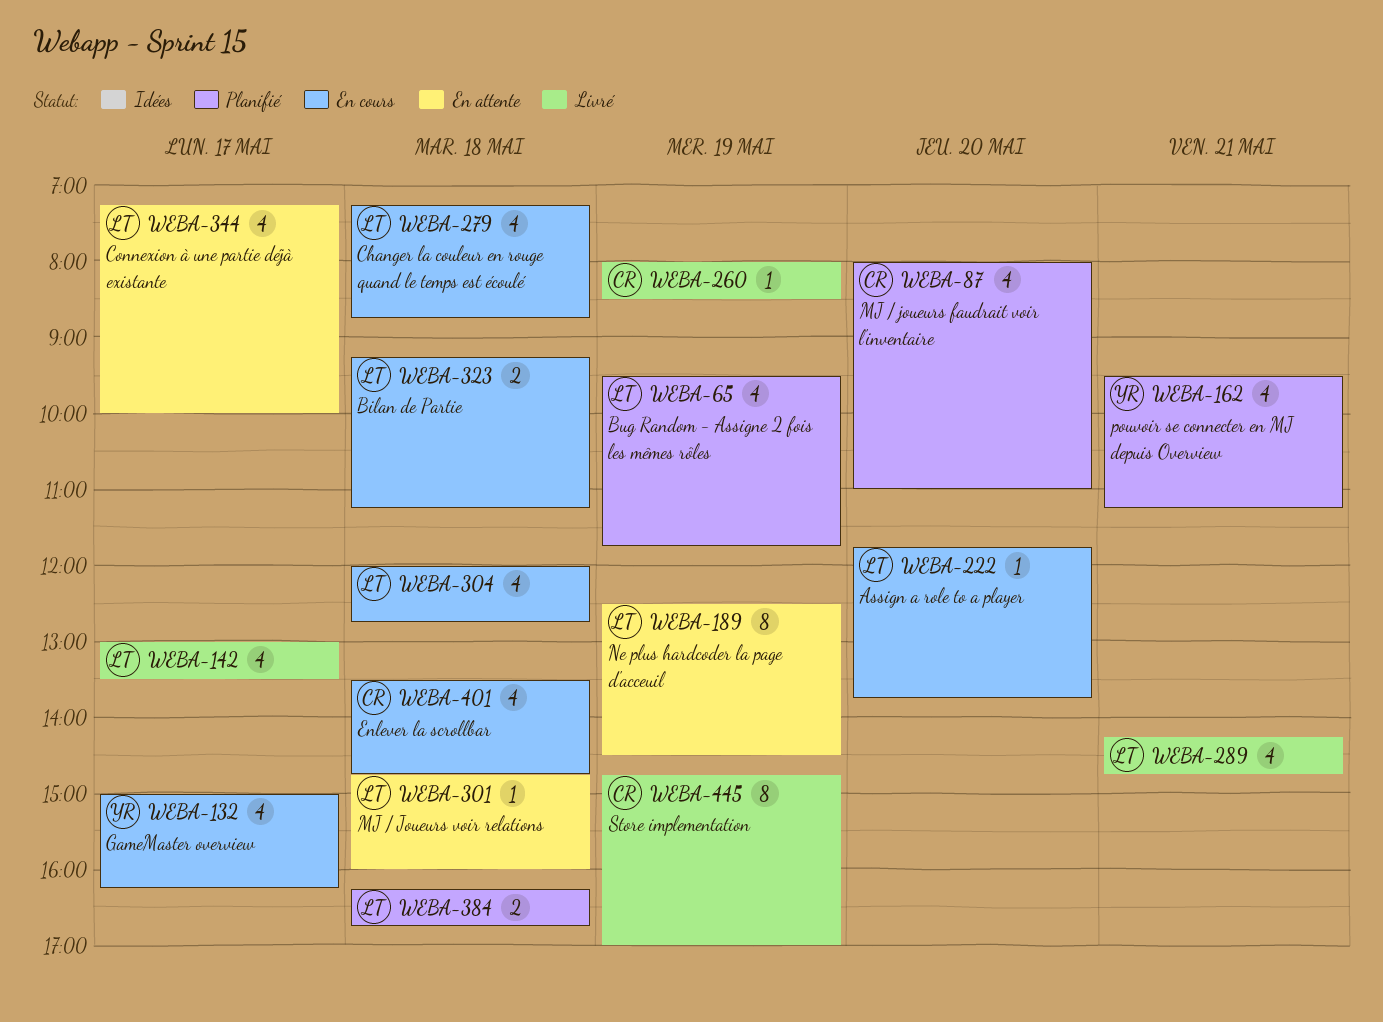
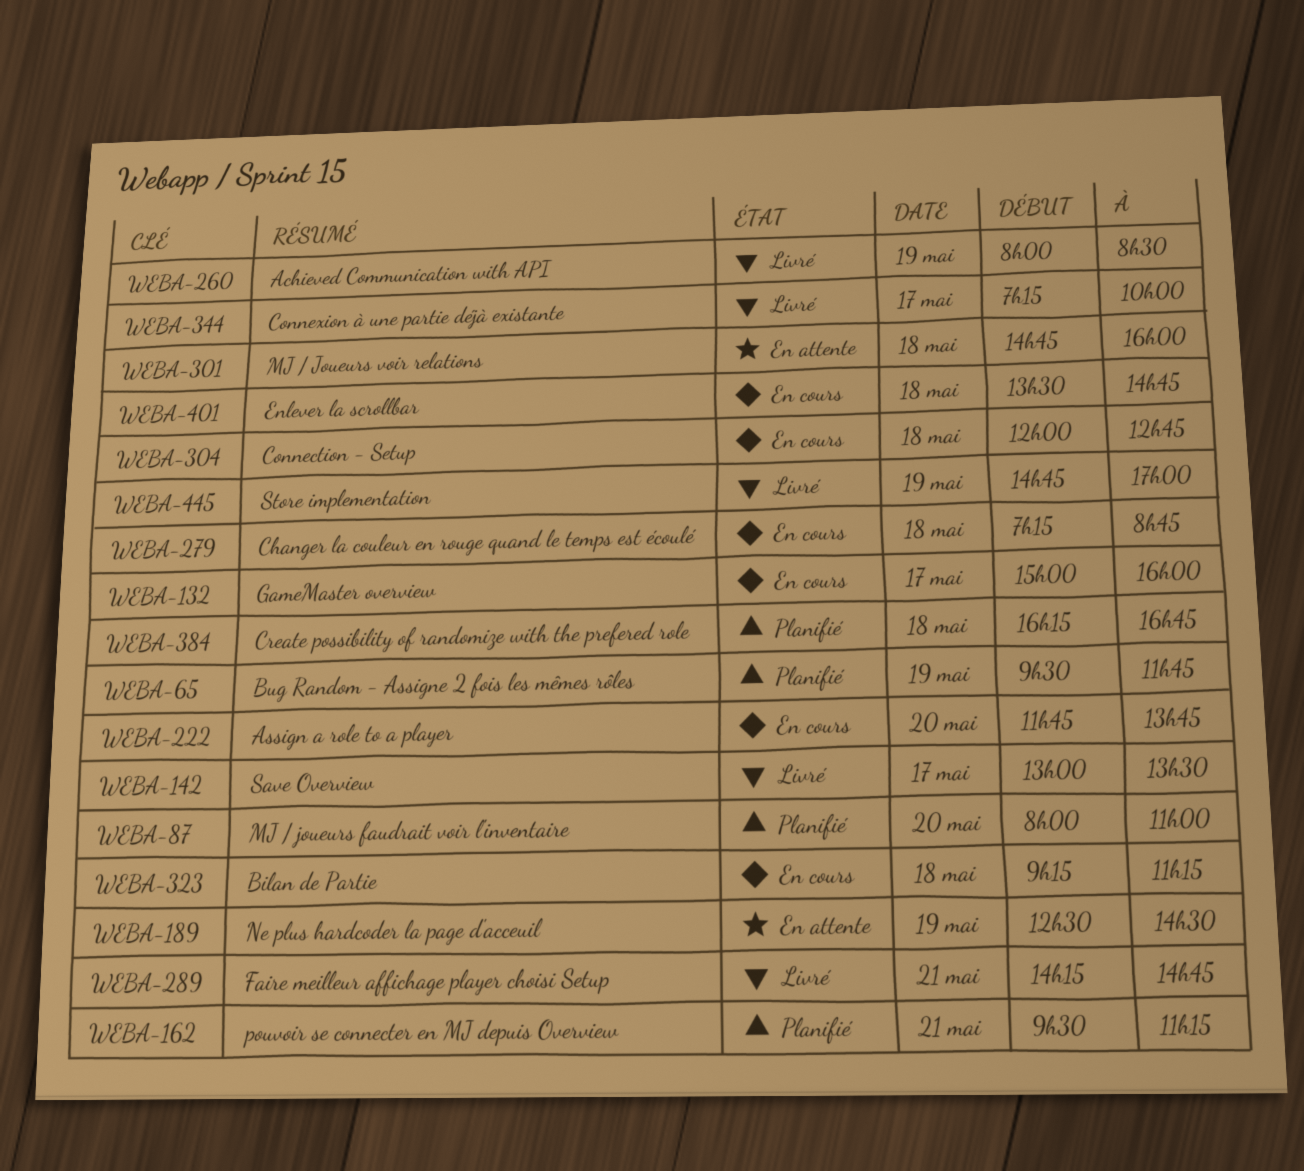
WEBA-132, ends: 16:15 -> 16:00
WEBA-344, status: En attente -> Livré

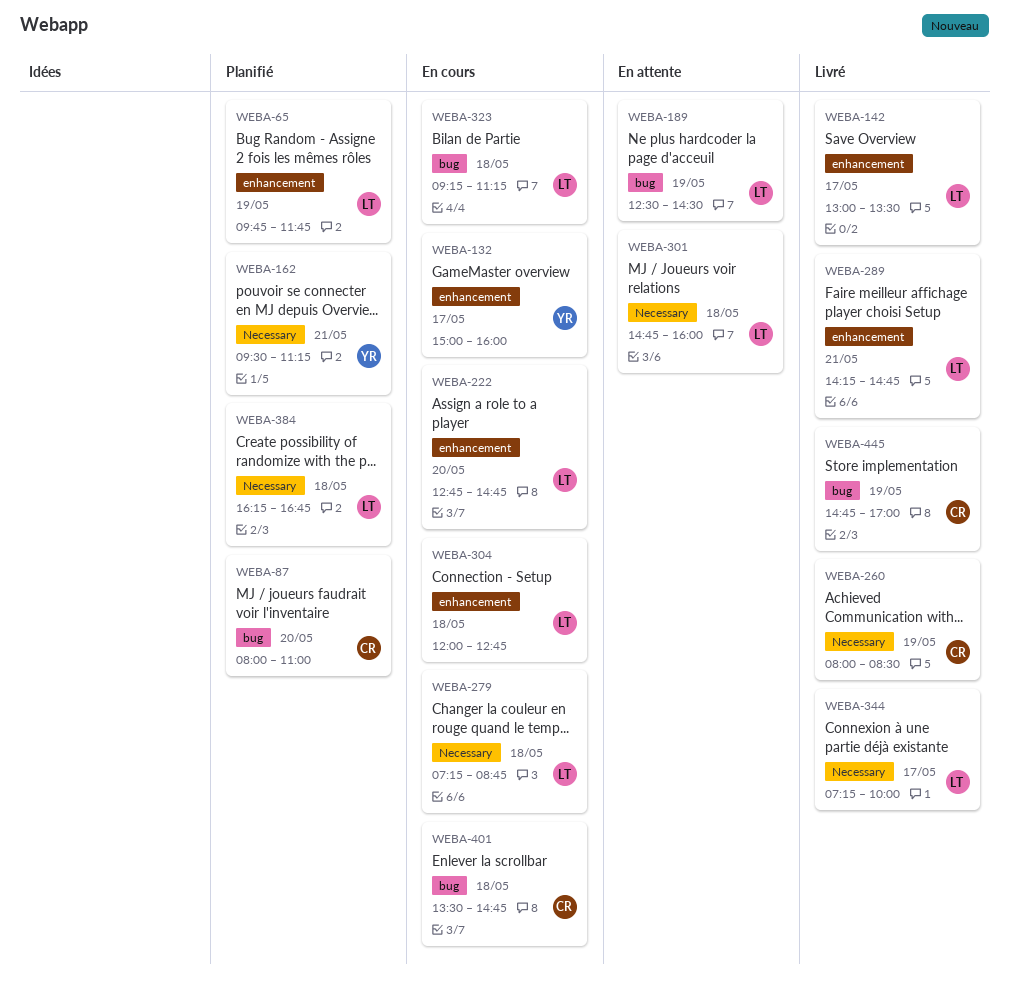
WEBA-65, begins: 09:30 -> 09:45
WEBA-222, begins: 11:45 -> 12:45
WEBA-222, ends: 13:45 -> 14:45

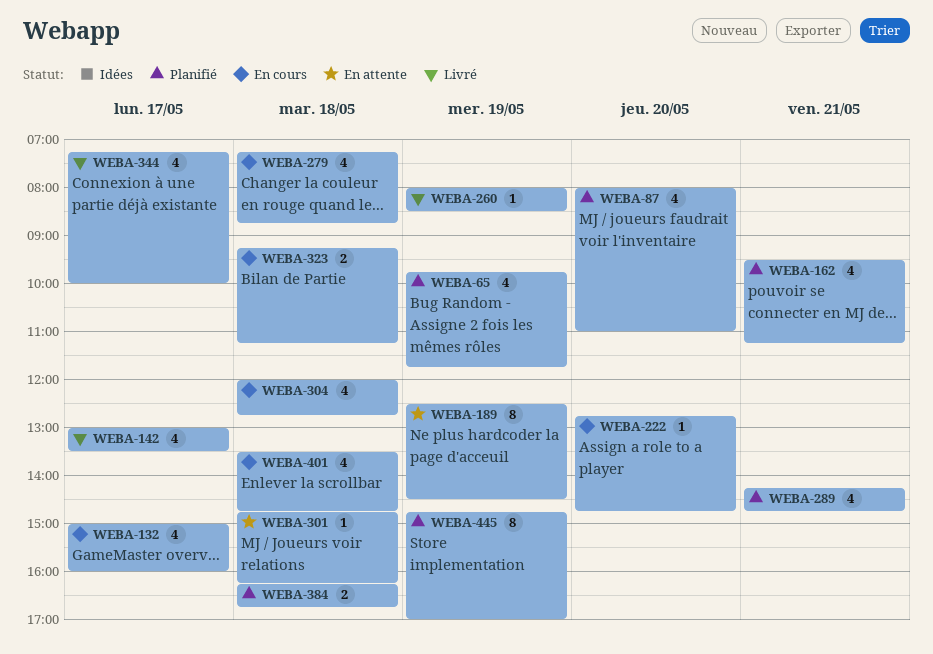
WEBA-289, status: Livré -> Planifié
WEBA-301, ends: 16:00 -> 16:15
WEBA-445, status: Livré -> Planifié

